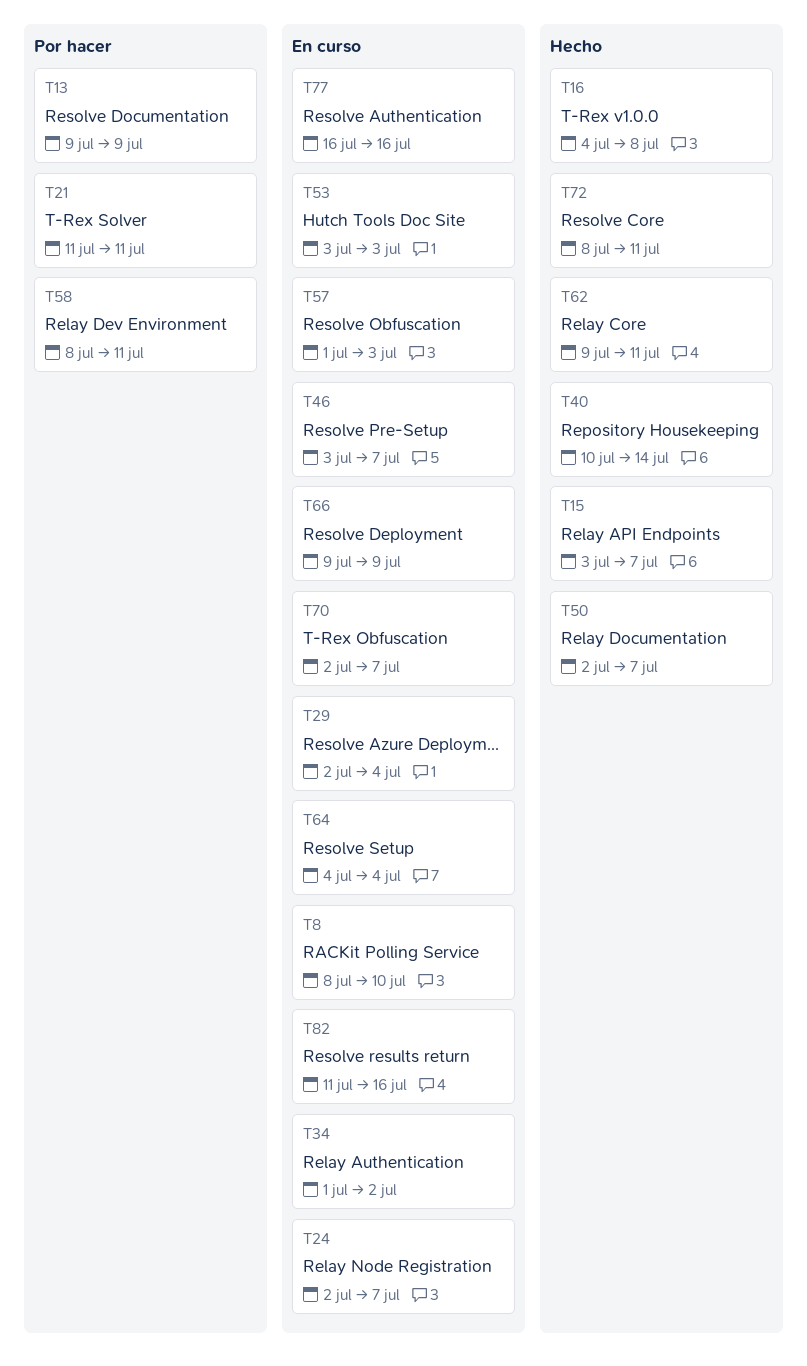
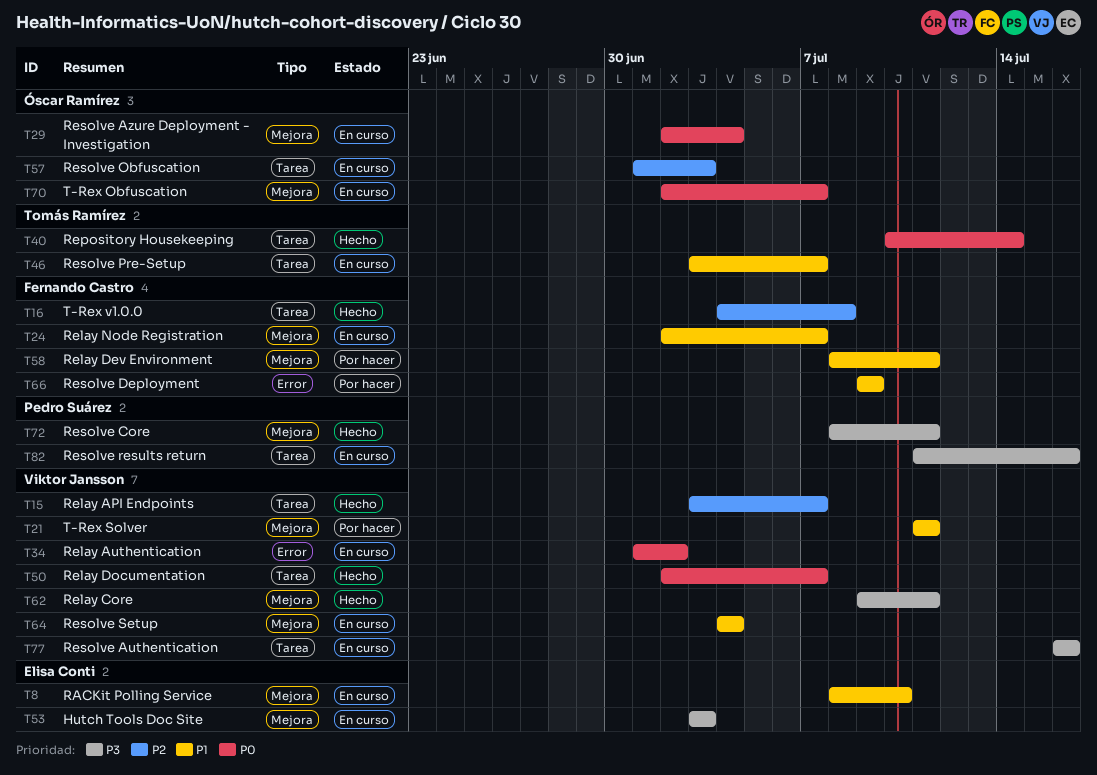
T13: present -> none
T66, status: En curso -> Por hacer

